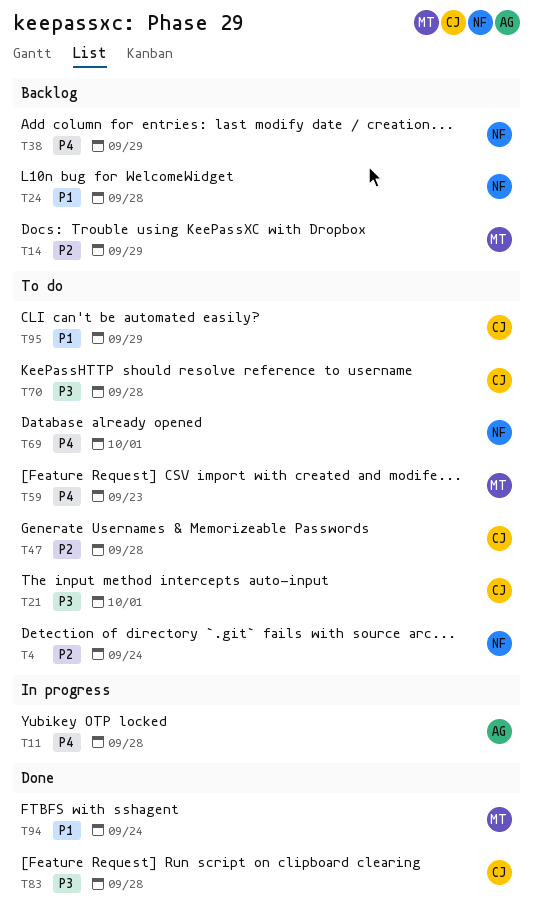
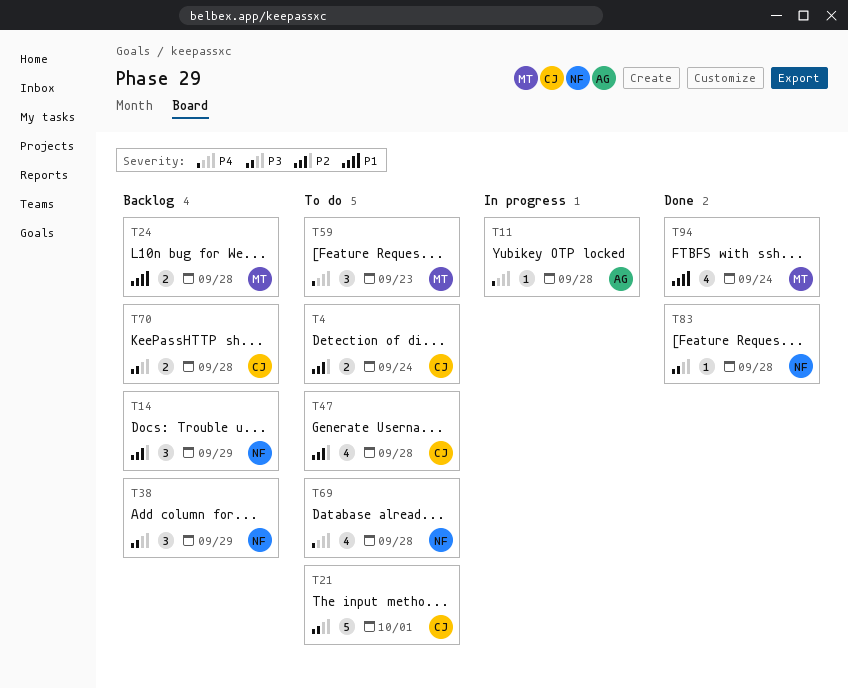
T4, owner: NF -> CJ
T14, owner: MT -> NF
T24, owner: NF -> MT
T38, priority: P4 -> P3
T69, due: Oct 1 -> Sep 28
T70, status: To do -> Backlog
T83, owner: CJ -> NF
T95: present -> none

